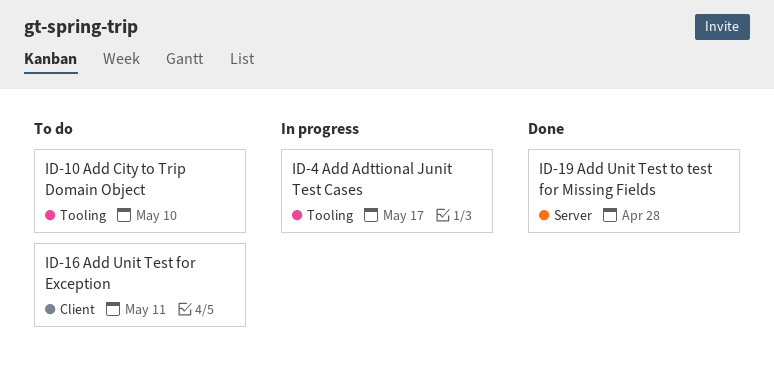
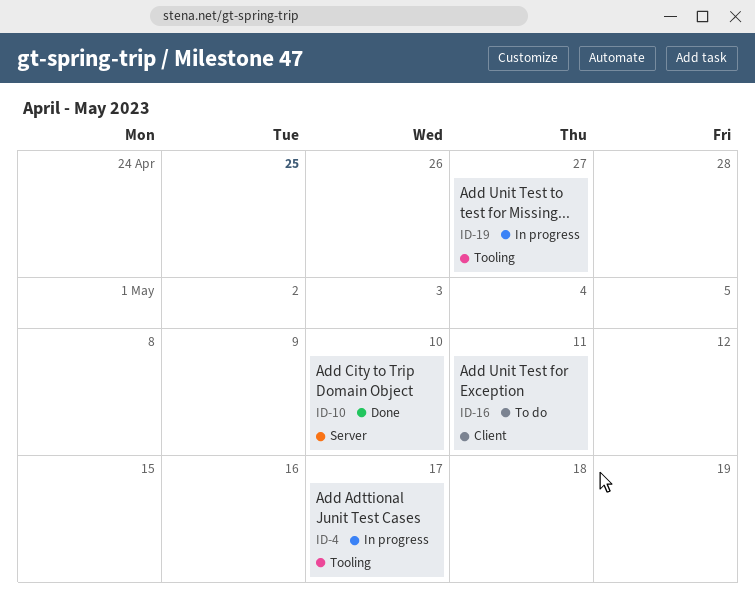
ID-10, status: To do -> Done
ID-10, label: Tooling -> Server
ID-19, status: Done -> In progress
ID-19, label: Server -> Tooling
ID-19, due: Apr 28 -> Apr 27

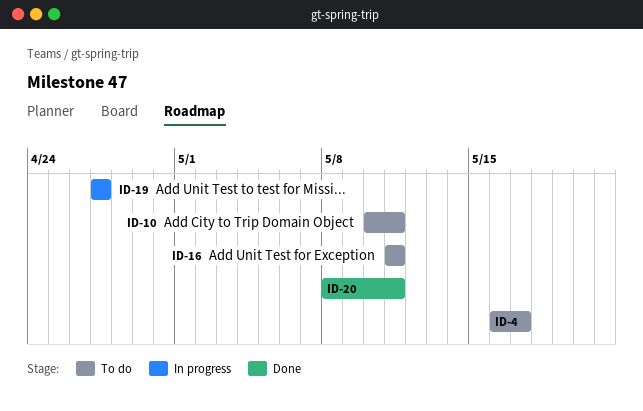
ID-4, status: In progress -> To do
ID-10, status: Done -> To do
ID-10, due: May 10 -> May 11
ID-20: none -> present

